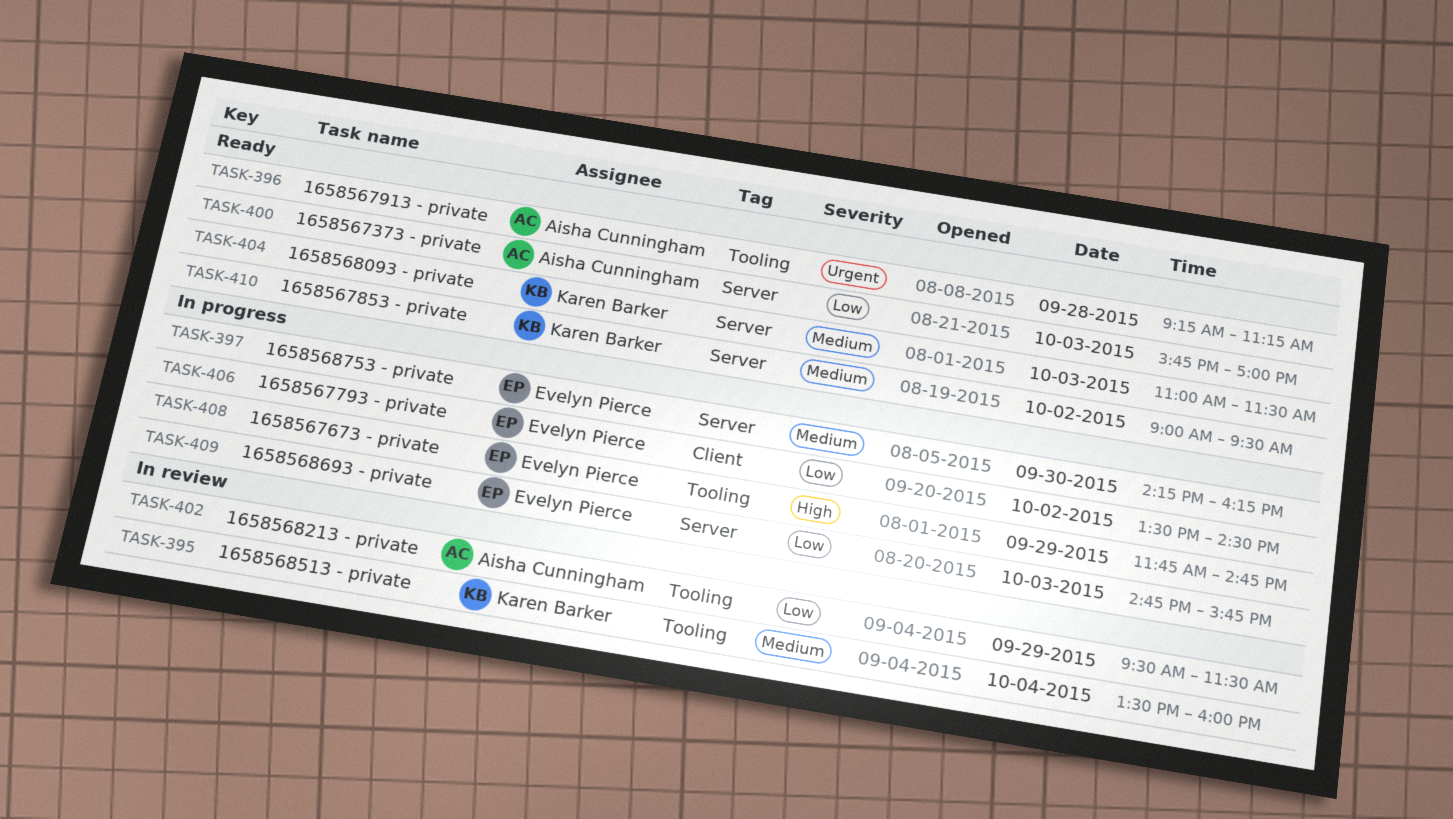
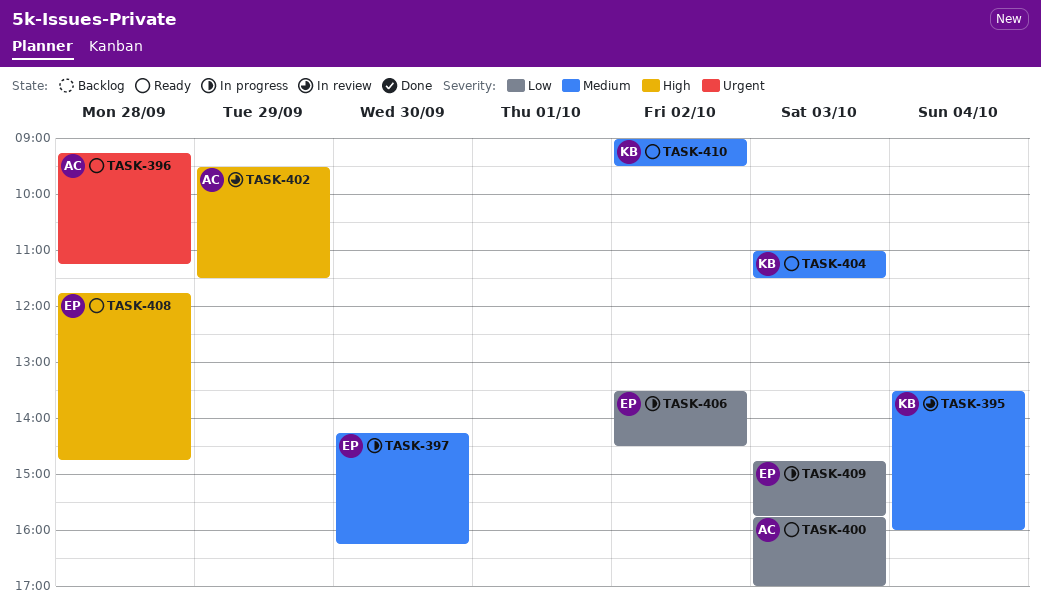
TASK-402, priority: Low -> High
TASK-408, status: In progress -> Ready
TASK-408, day: Sep 29 -> Sep 28

